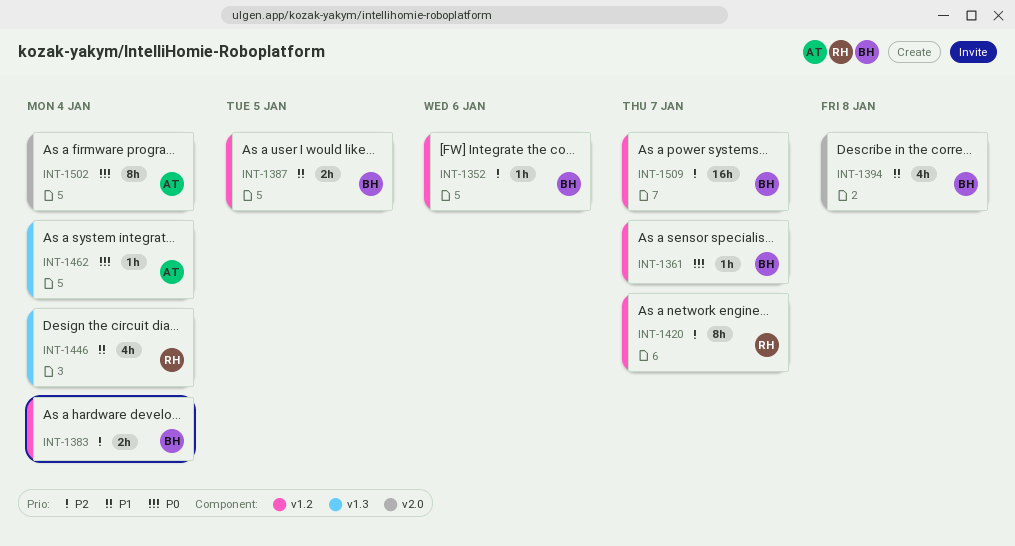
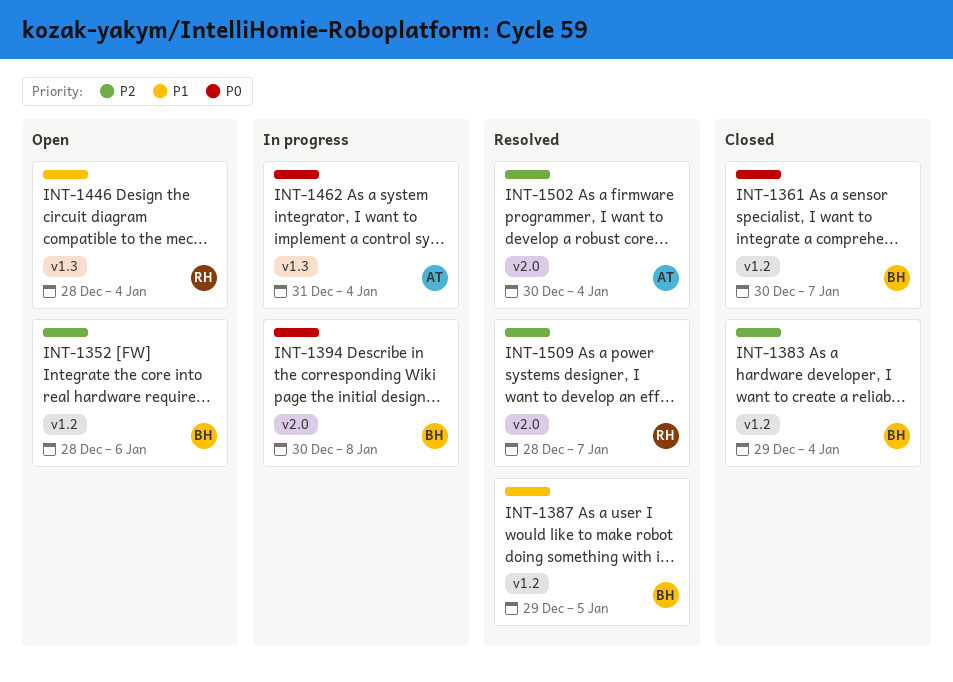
INT-1394, priority: P1 -> P0
INT-1420: present -> none
INT-1502, priority: P0 -> P2
INT-1509, owner: BH -> RH
INT-1509, label: v1.2 -> v2.0

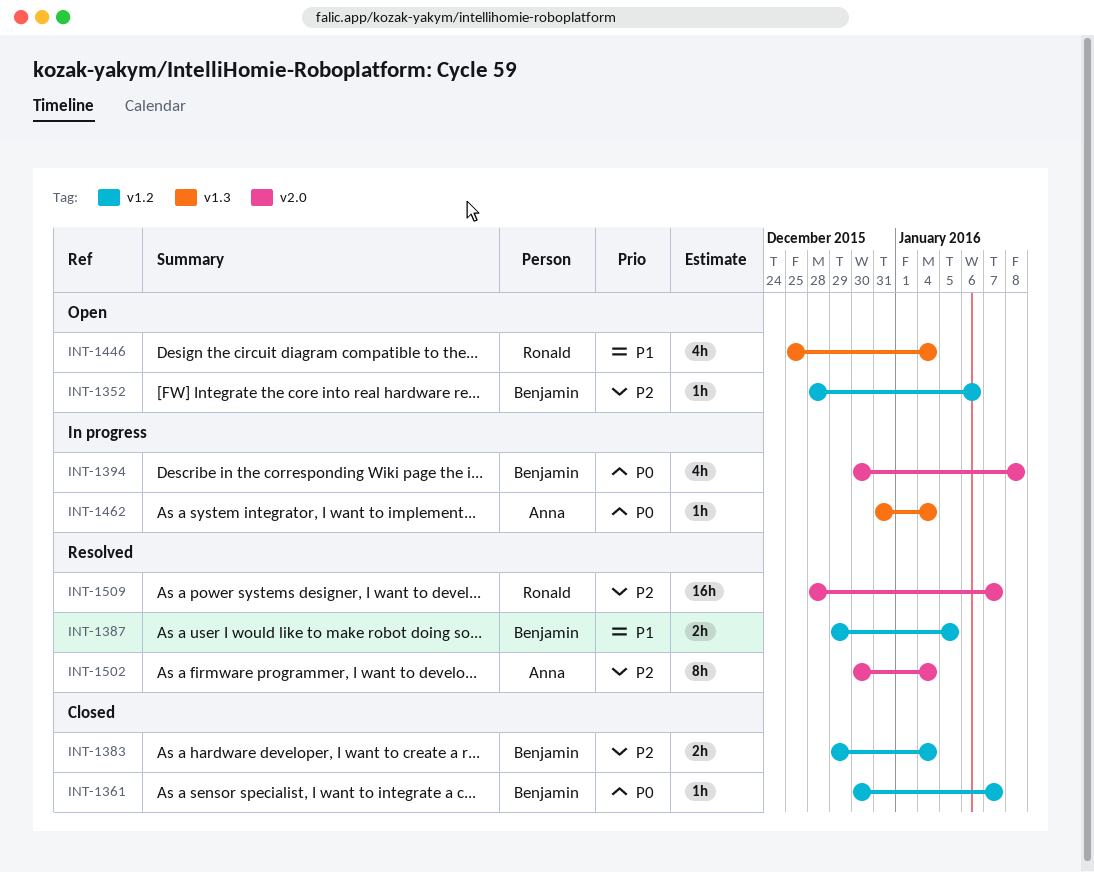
INT-1446, start: Dec 28 -> Dec 25

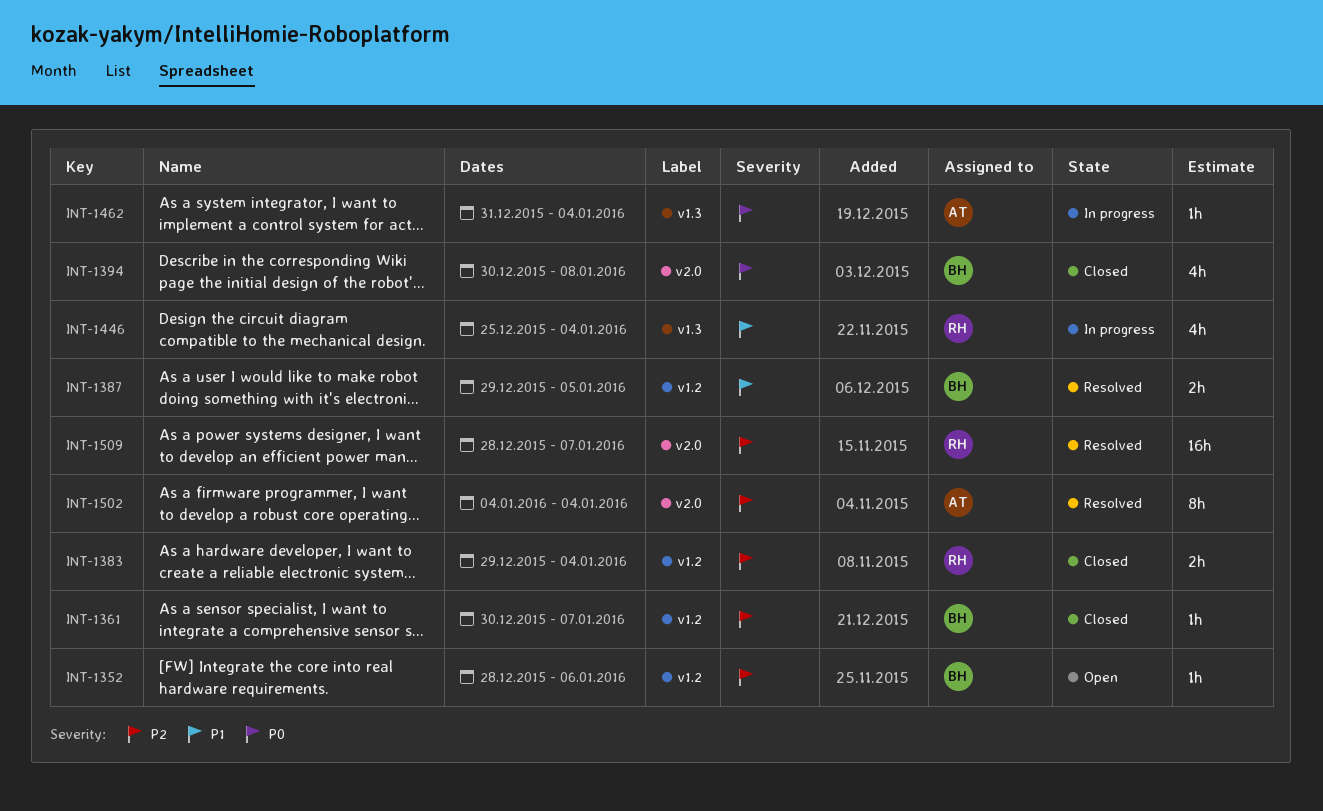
INT-1361, priority: P0 -> P2
INT-1383, owner: Benjamin -> Ronald
INT-1394, status: In progress -> Closed
INT-1446, status: Open -> In progress
INT-1502, start: Dec 30 -> Jan 4

